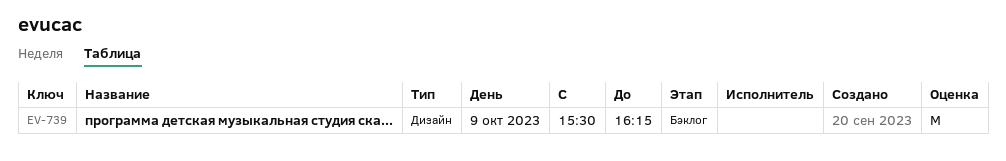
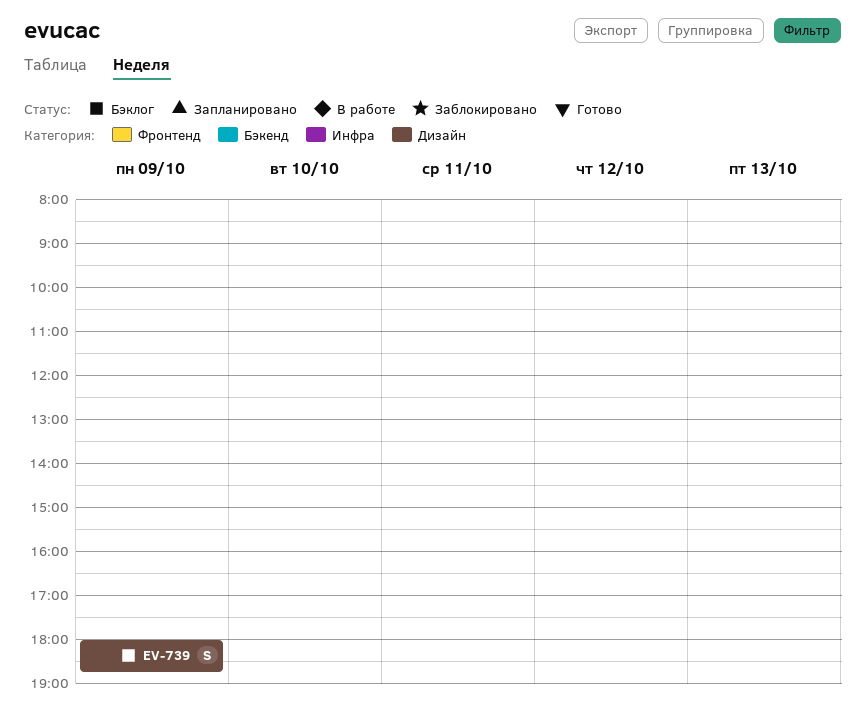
EV-739, estimate: M -> S
EV-739, begins: 15:30 -> 18:00
EV-739, ends: 16:15 -> 18:45

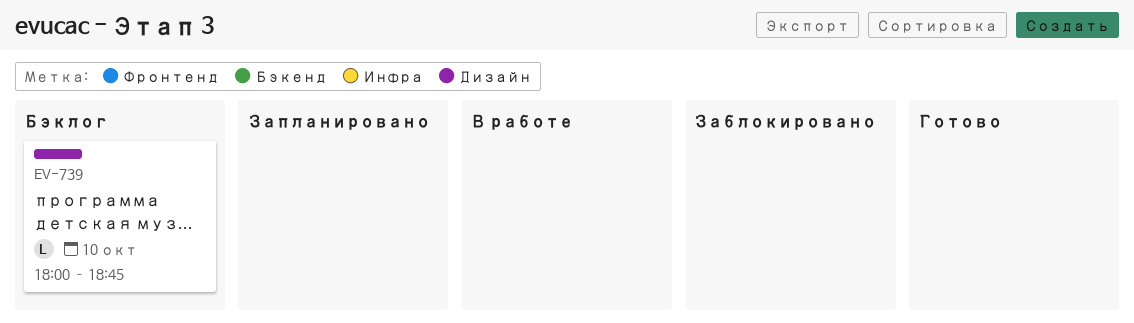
EV-739, estimate: S -> L
EV-739, day: Oct 9 -> Oct 10

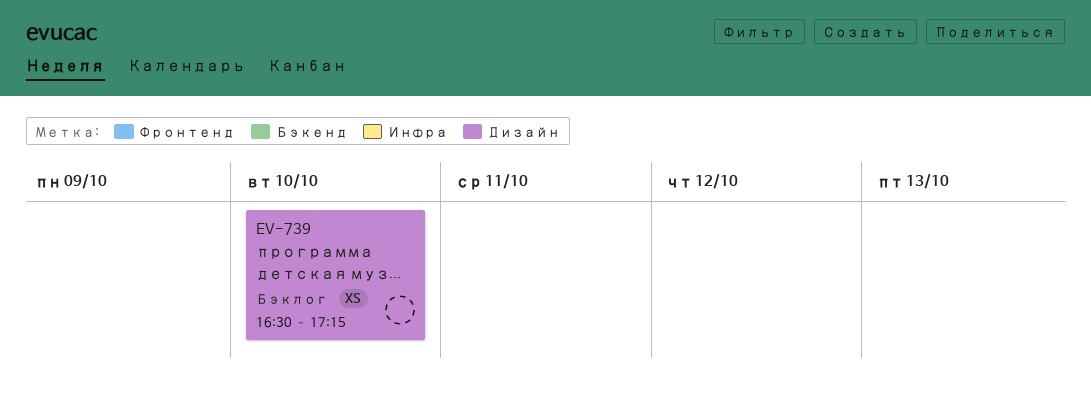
EV-739, estimate: L -> XS
EV-739, begins: 18:00 -> 16:30
EV-739, ends: 18:45 -> 17:15

